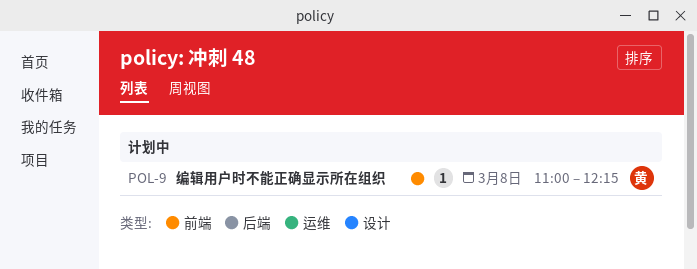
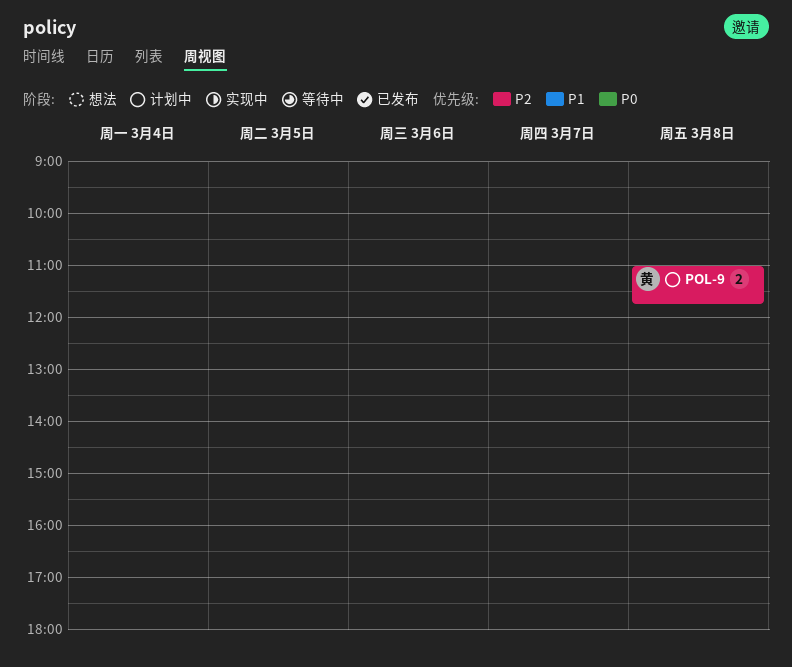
POL-9, estimate: 1 -> 2
POL-9, ends: 12:15 -> 11:45

